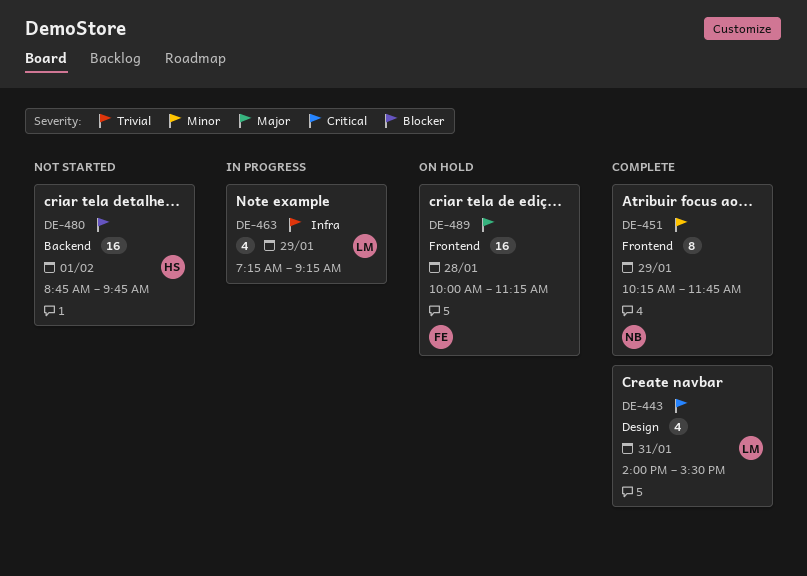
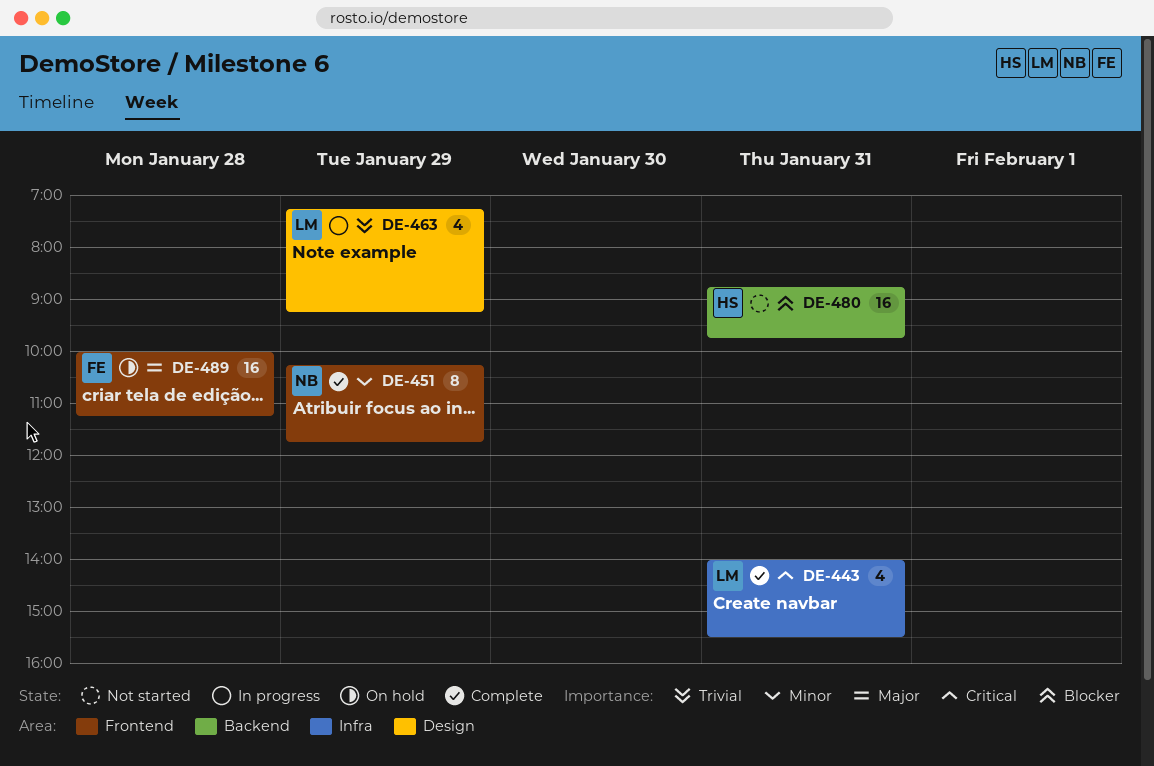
DE-443, label: Design -> Infra
DE-463, label: Infra -> Design
DE-480, day: Feb 1 -> Jan 31

